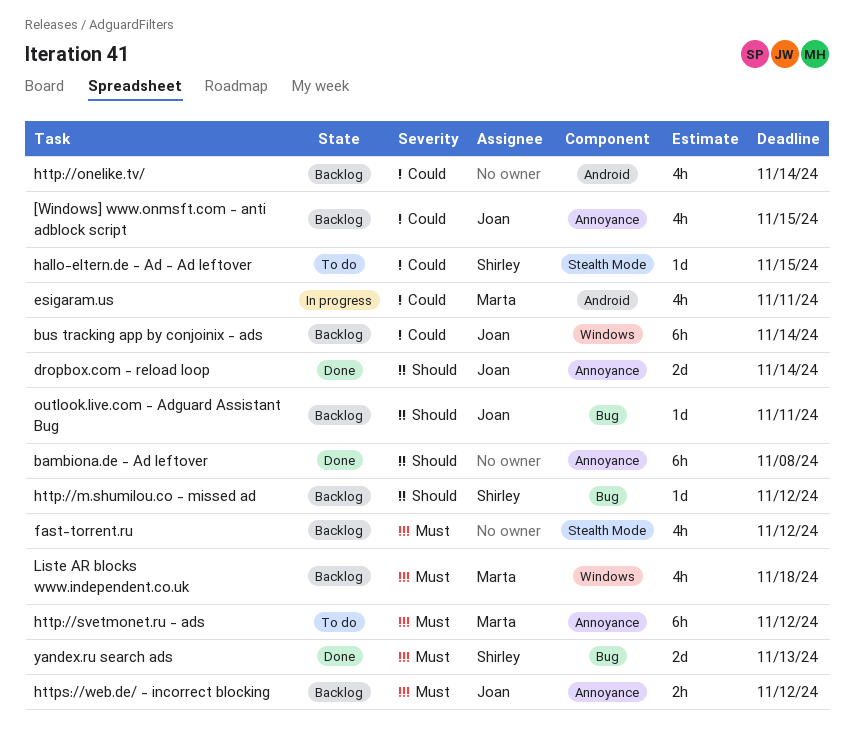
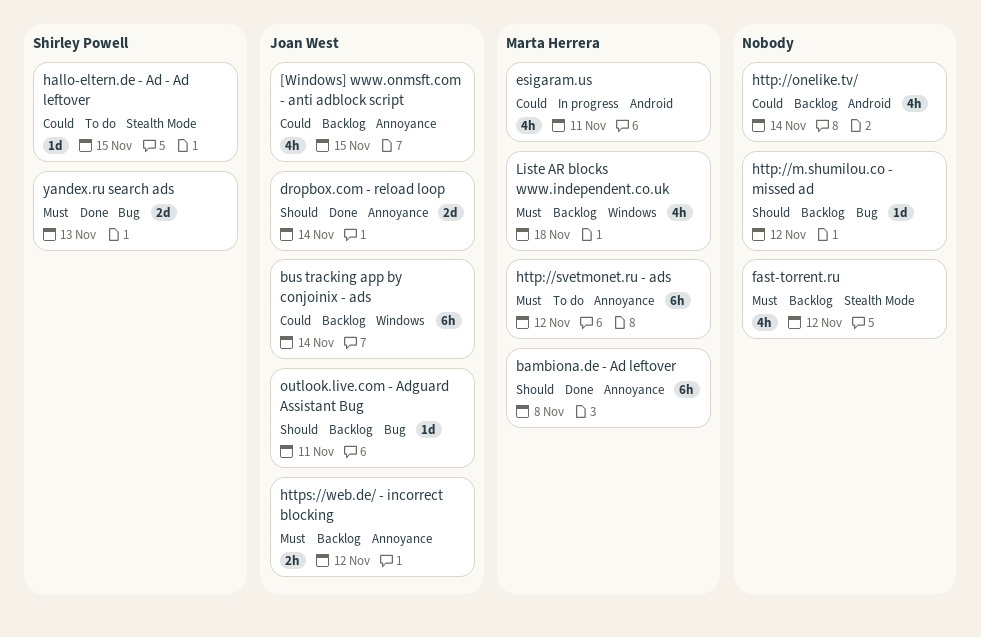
bambiona.de - Ad leftover, owner: none -> Marta Herrera
http://m.shumilou.co - missed ad, owner: Shirley Powell -> none

